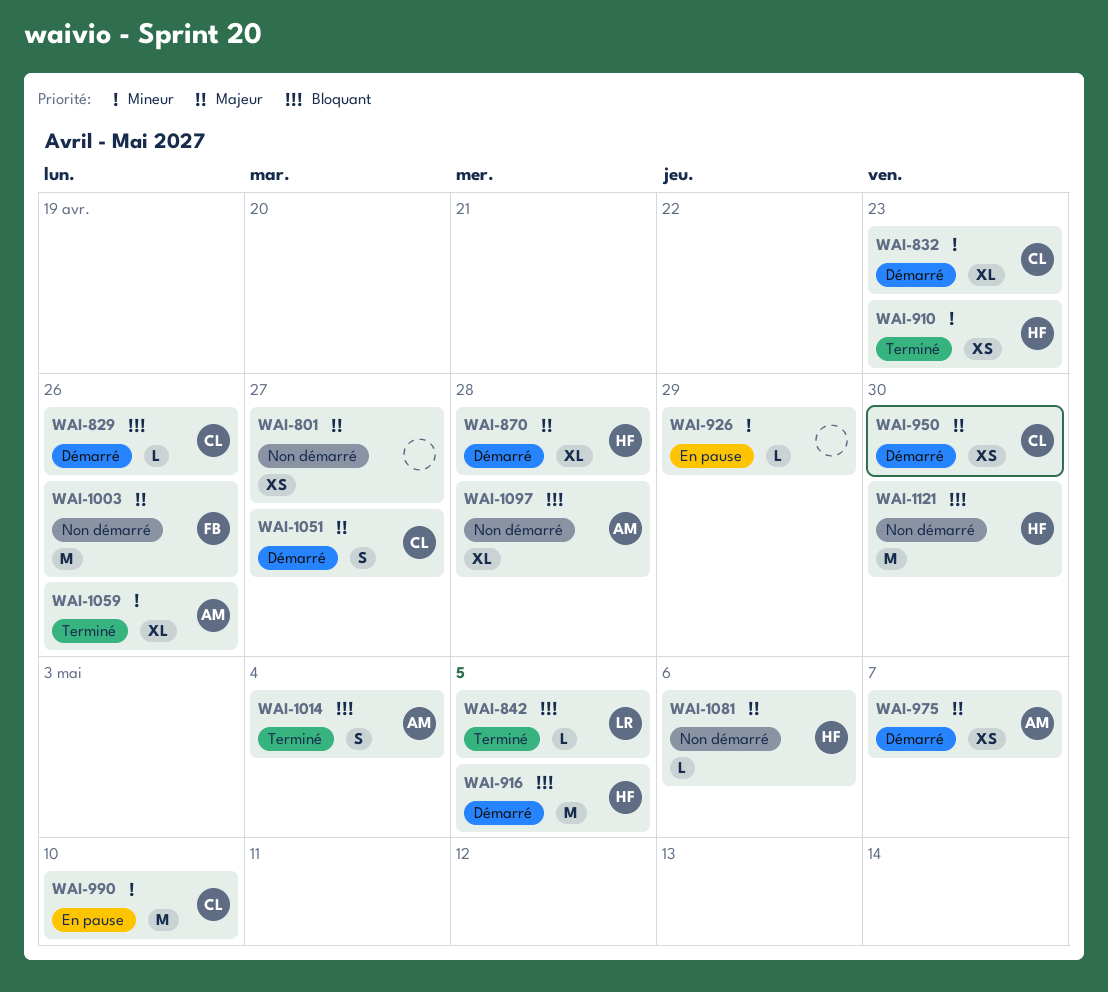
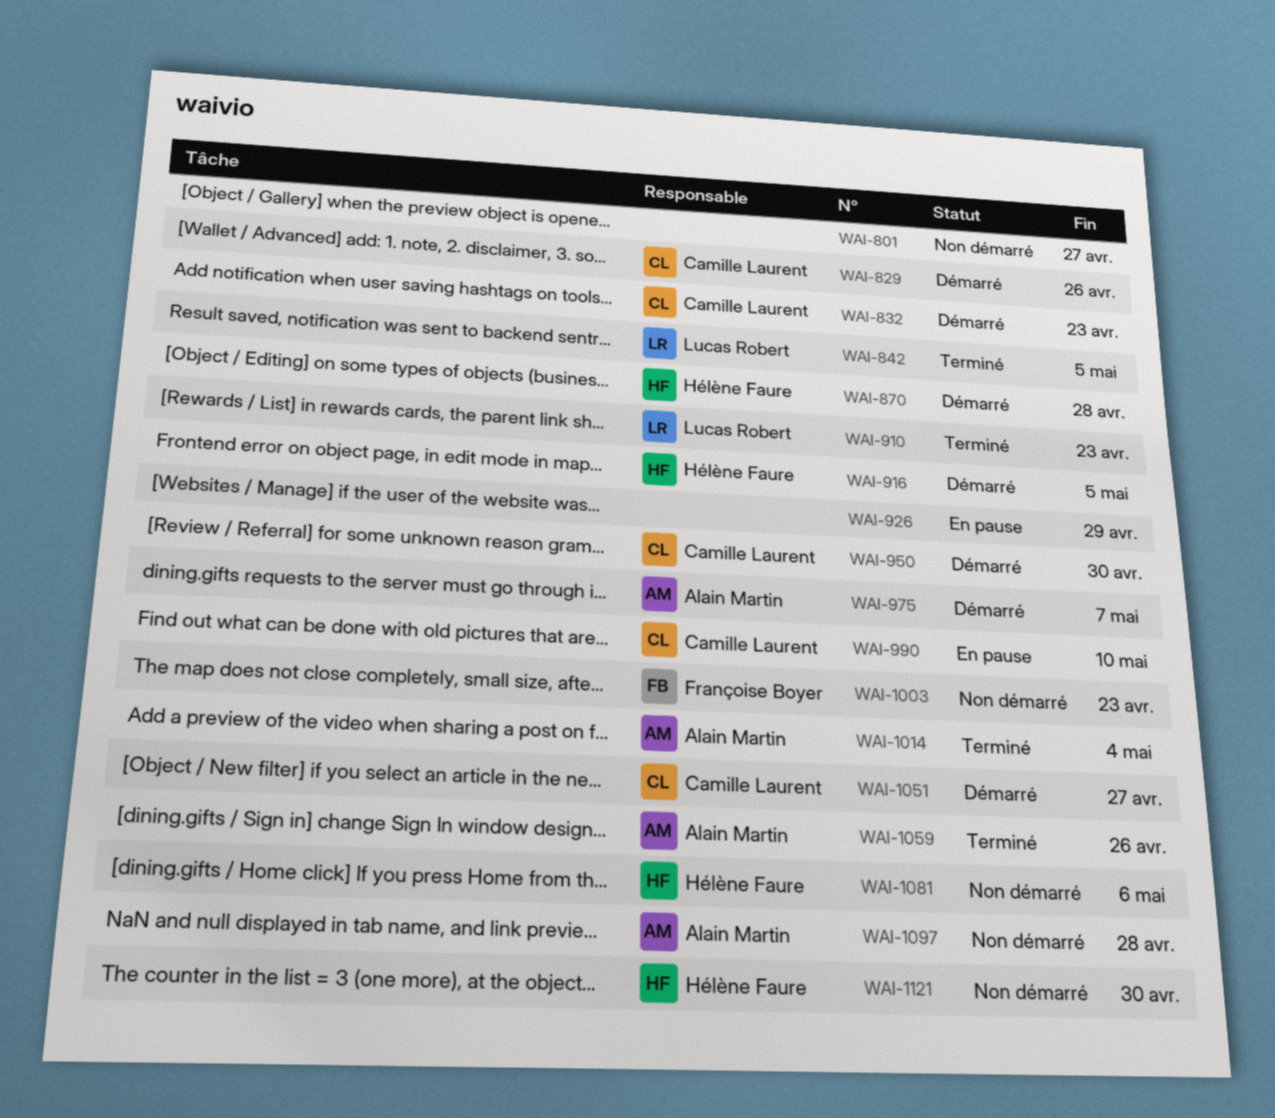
WAI-910, owner: Hélène Faure -> Lucas Robert
WAI-1003, due: Apr 26 -> Apr 23

